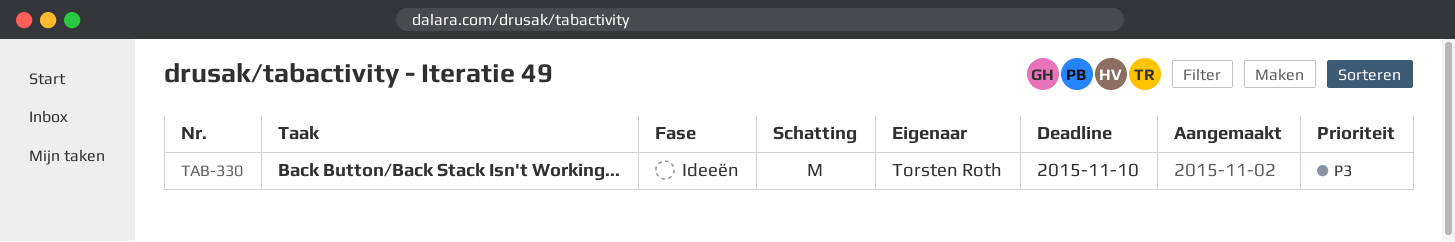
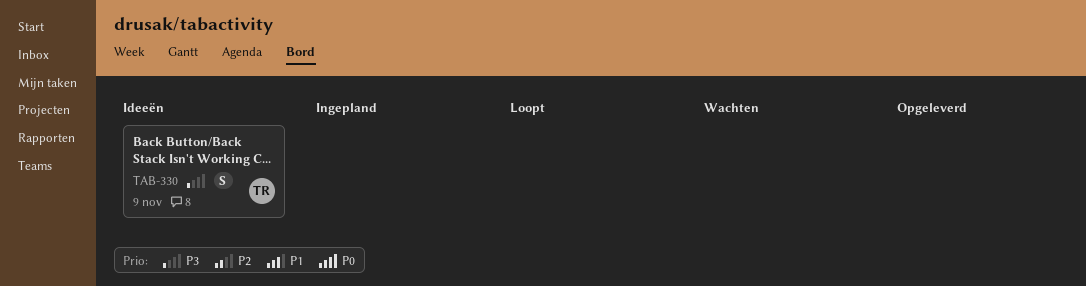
TAB-330, estimate: M -> S
TAB-330, due: Nov 10 -> Nov 9

